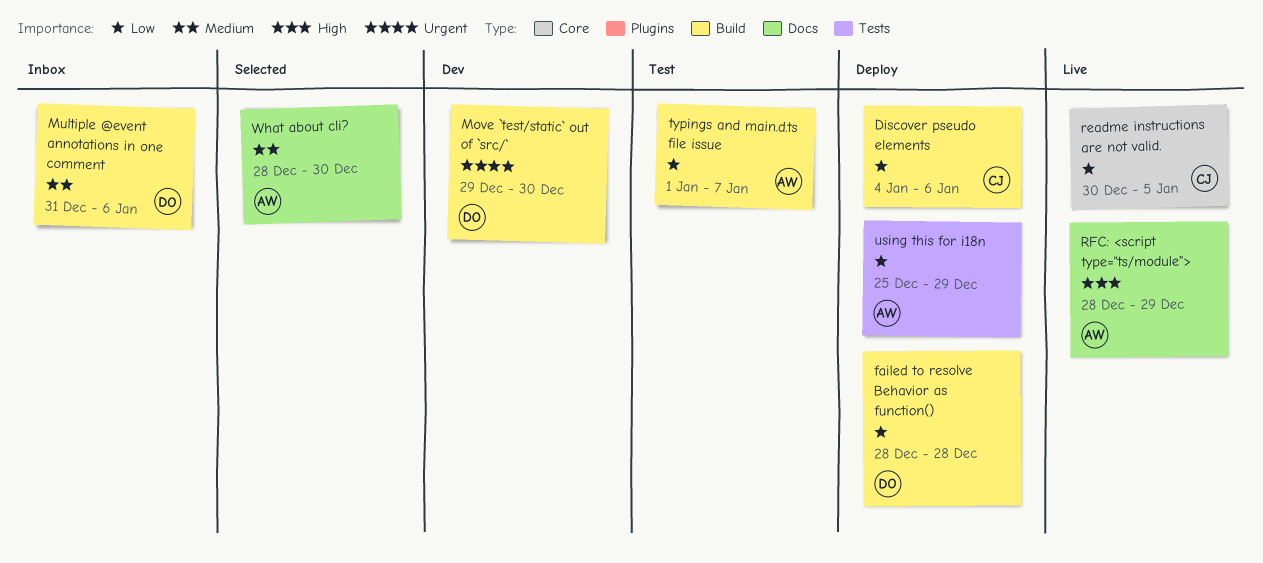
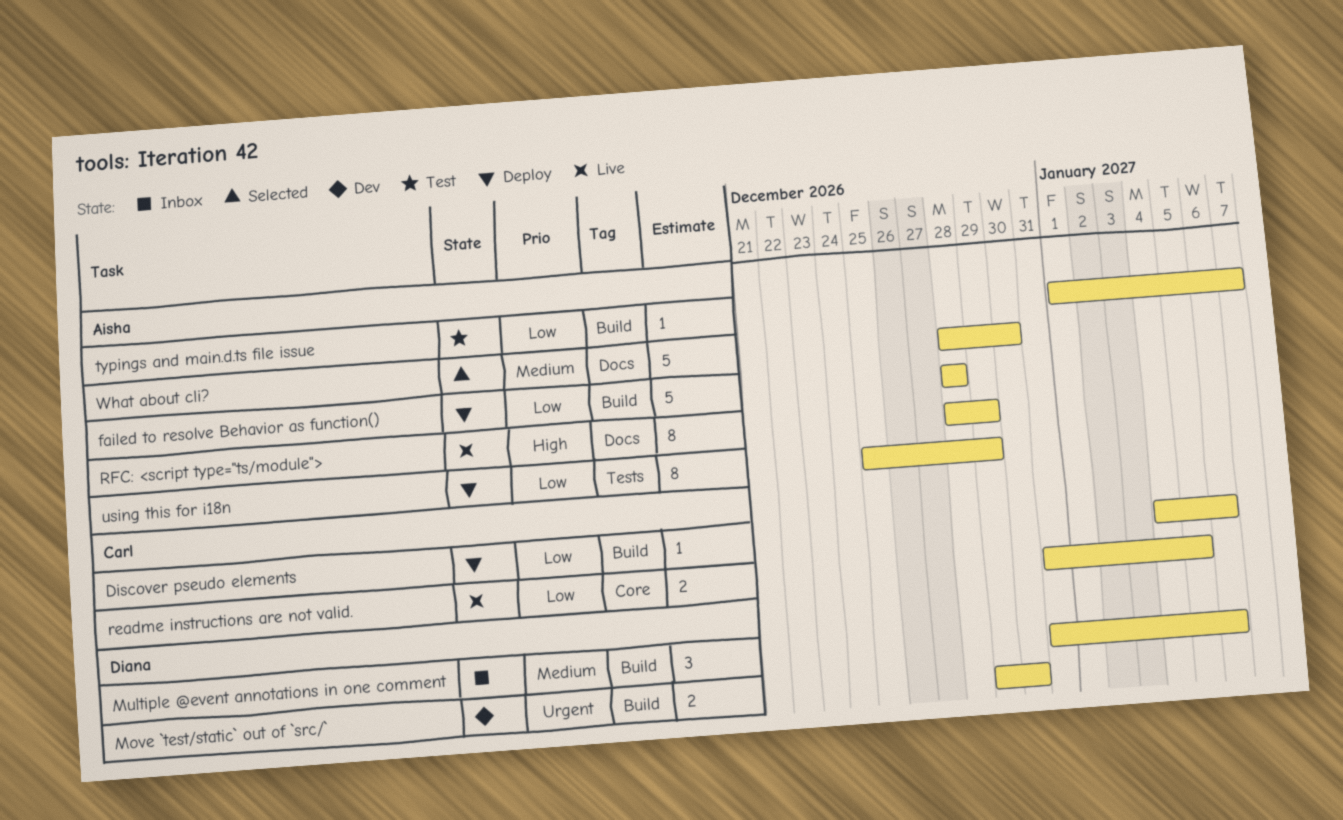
failed to resolve Behavior as function(), owner: Diana -> Aisha
readme instructions are not valid., start: Dec 30 -> Dec 31

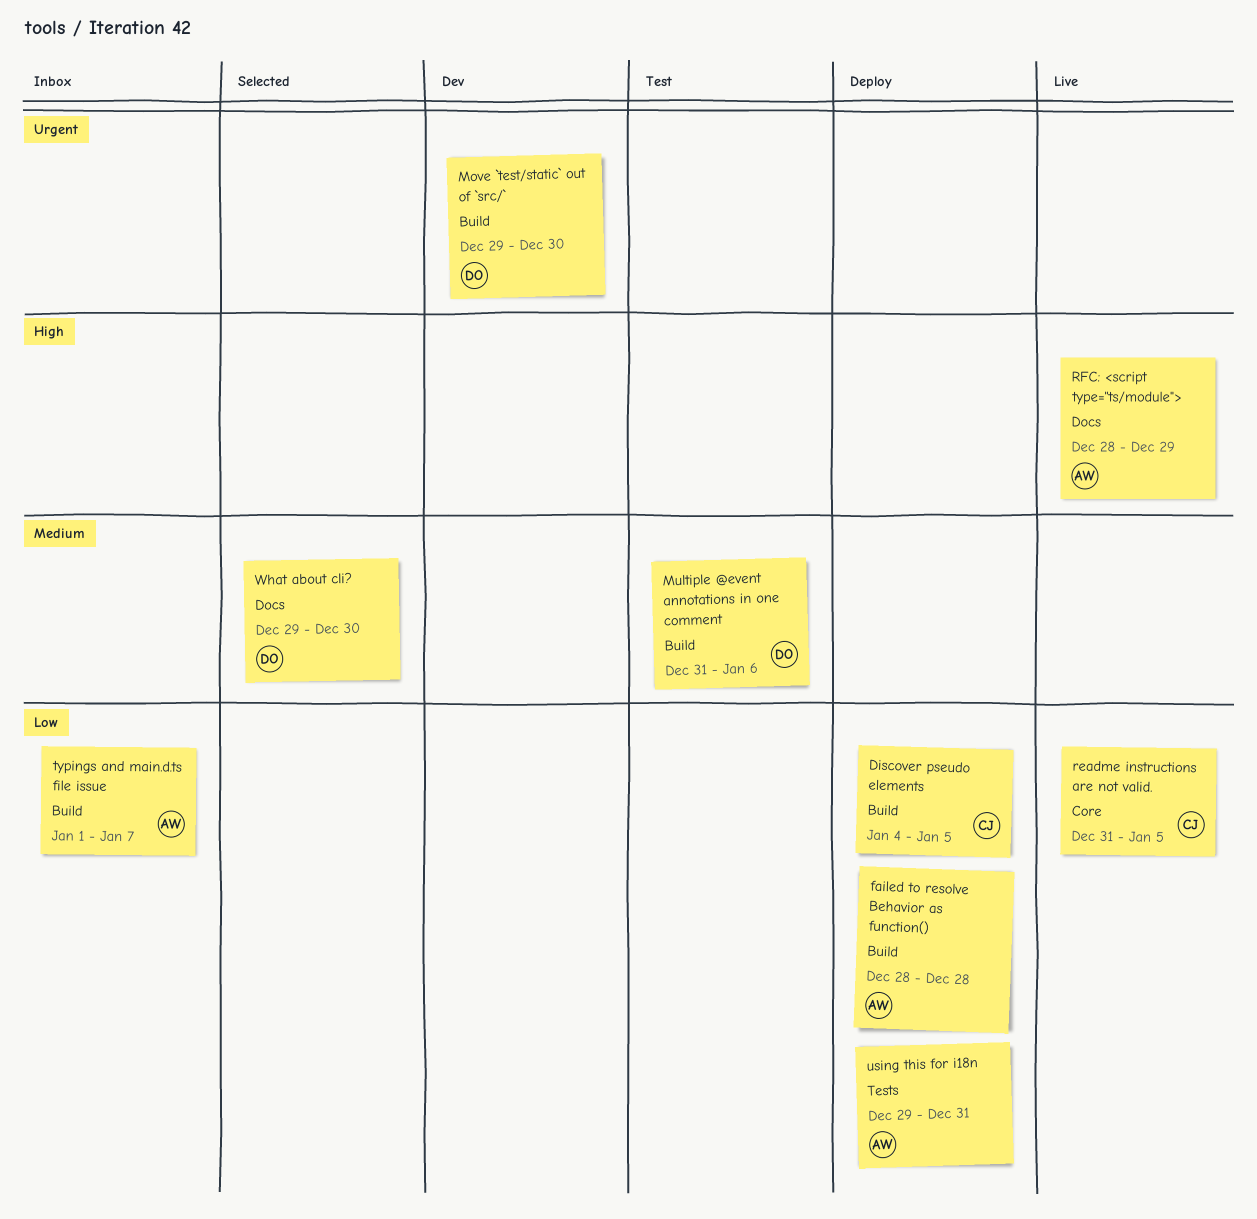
Discover pseudo elements, due: Jan 6 -> Jan 5
Multiple @event annotations in one comment, status: Inbox -> Test
typings and main.d.ts file issue, status: Test -> Inbox
using this for i18n, start: Dec 25 -> Dec 29
using this for i18n, due: Dec 29 -> Dec 31
What about cli?, owner: Aisha -> Diana
What about cli?, start: Dec 28 -> Dec 29

